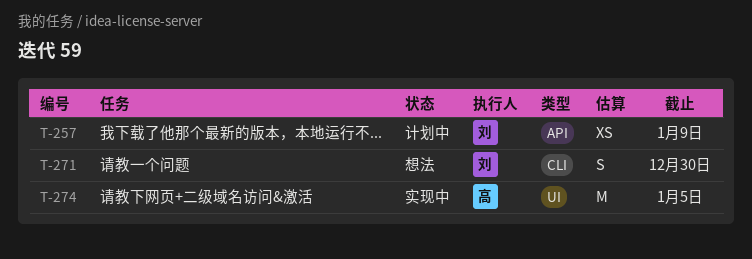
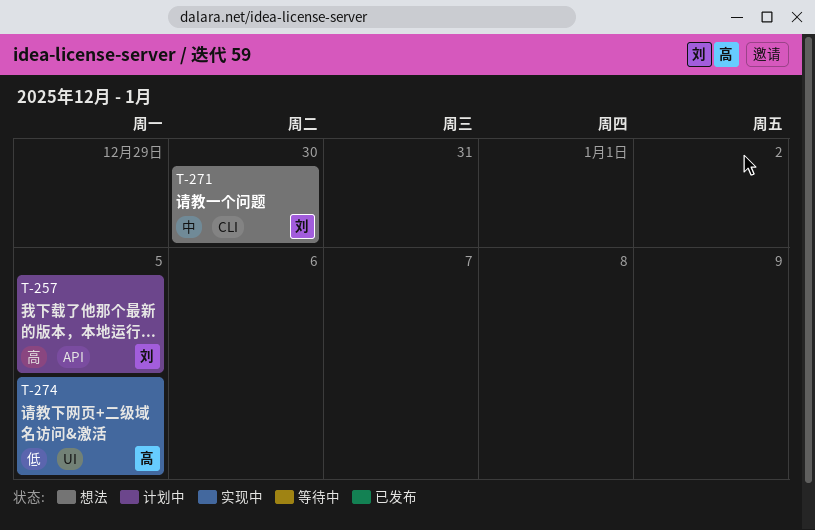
T-257, due: Jan 9 -> Jan 5

